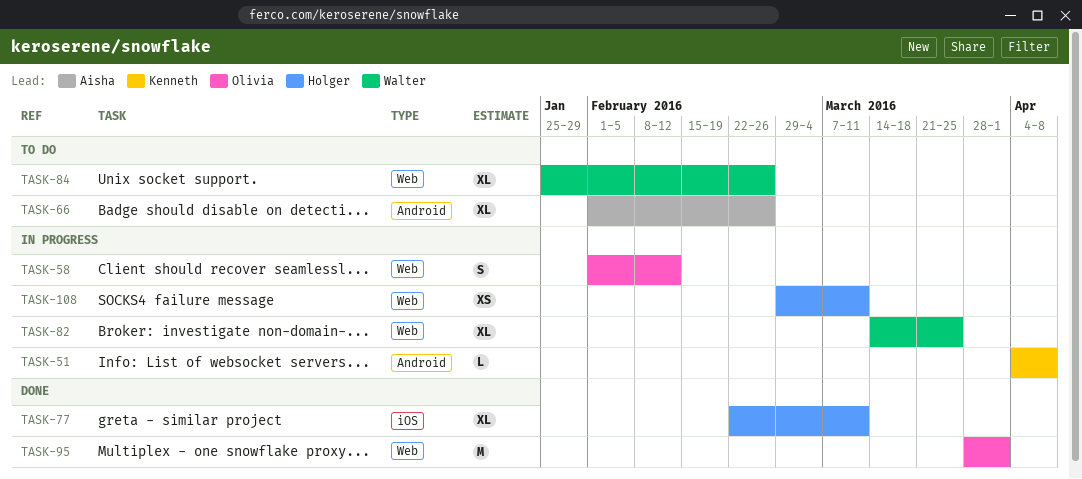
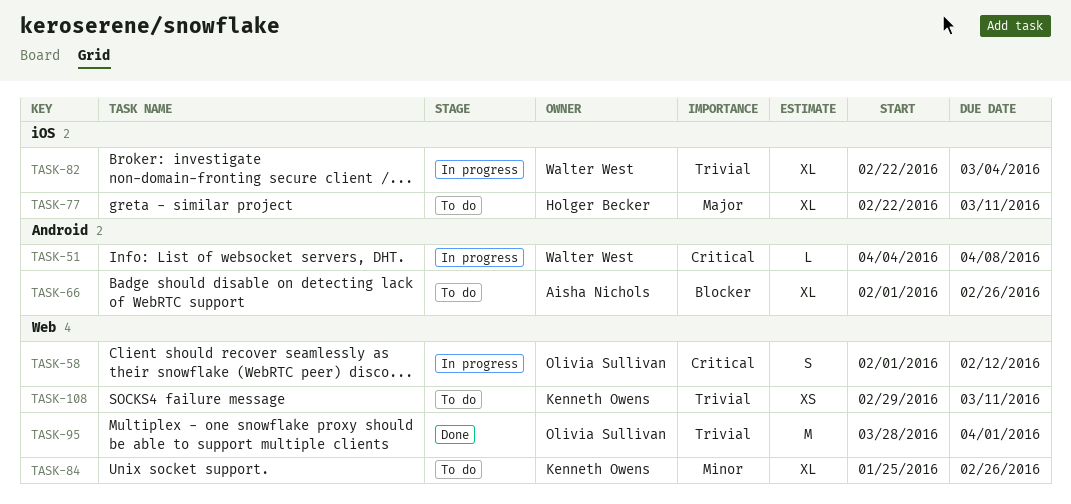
TASK-51, owner: Kenneth Owens -> Walter West
TASK-77, status: Done -> To do
TASK-82, label: Web -> iOS
TASK-82, start: Mar 14 -> Feb 22
TASK-82, due: Mar 25 -> Mar 4
TASK-84, owner: Walter West -> Kenneth Owens
TASK-108, status: In progress -> To do
TASK-108, owner: Holger Becker -> Kenneth Owens

